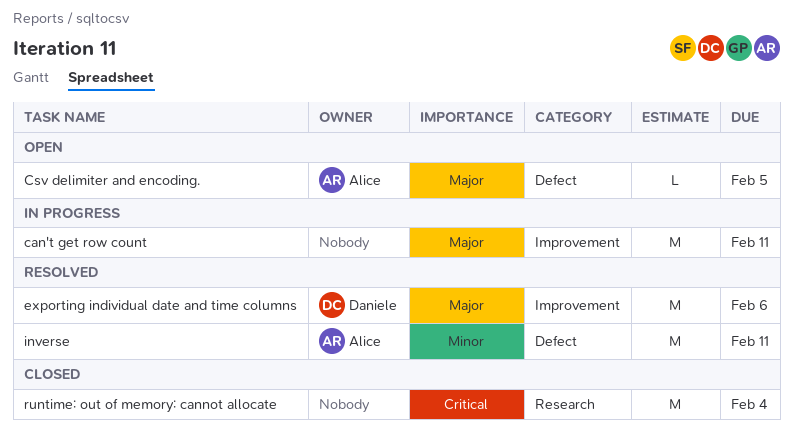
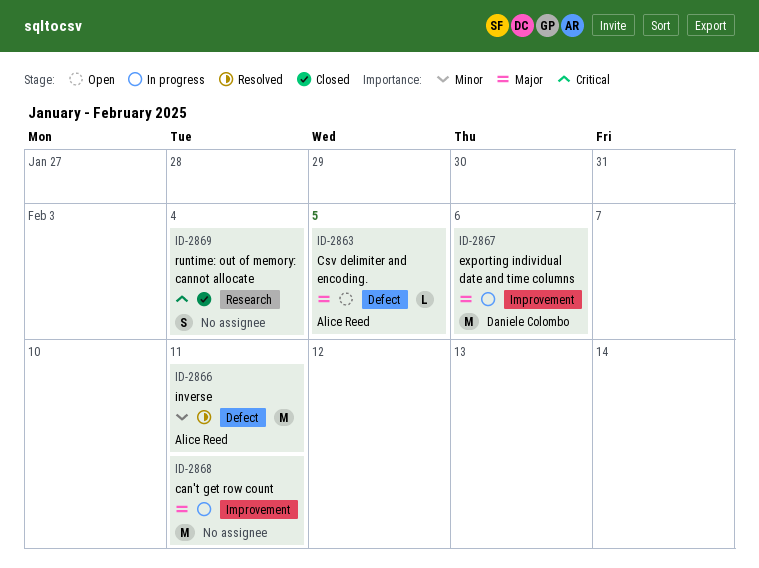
exporting individual date and time columns, status: Resolved -> In progress
runtime: out of memory: cannot allocate, estimate: M -> S

